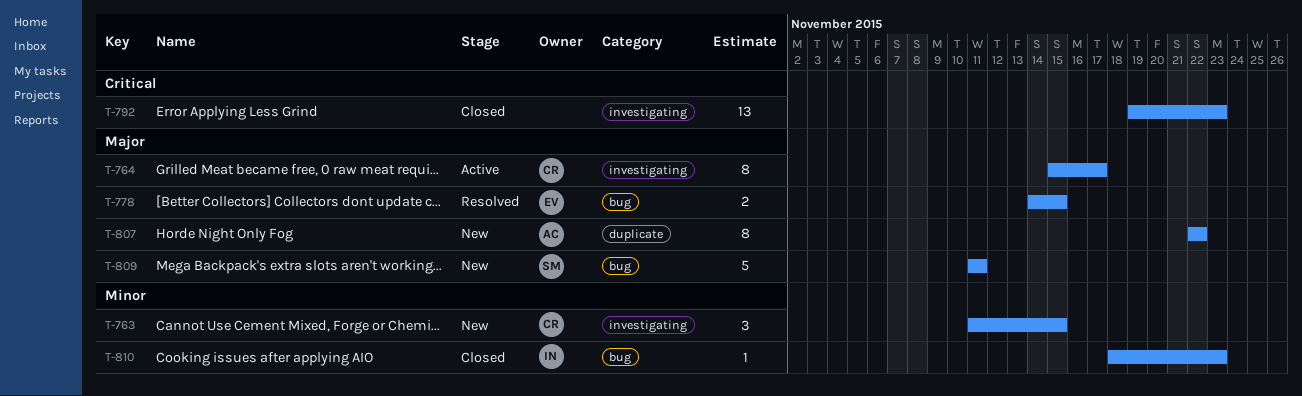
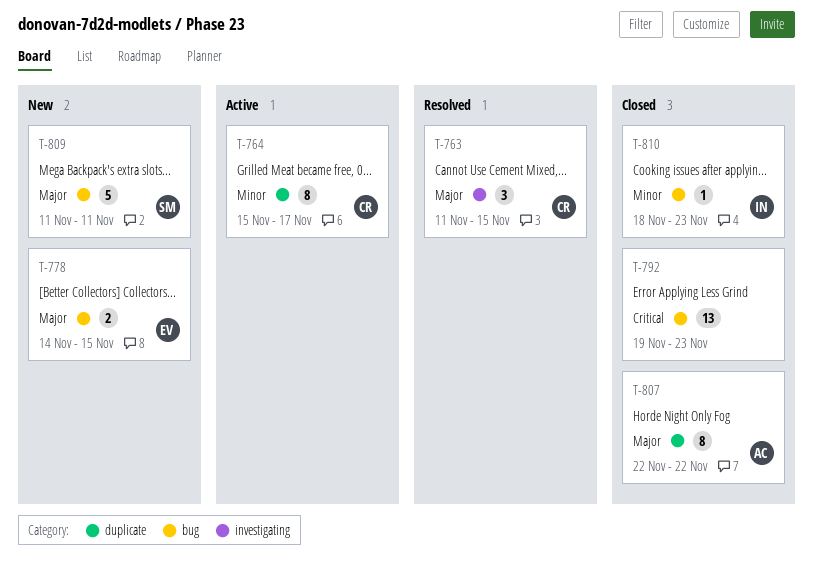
T-763, status: New -> Resolved
T-763, priority: Minor -> Major
T-764, priority: Major -> Minor
T-764, label: investigating -> duplicate
T-778, status: Resolved -> New
T-792, label: investigating -> bug
T-807, status: New -> Closed

